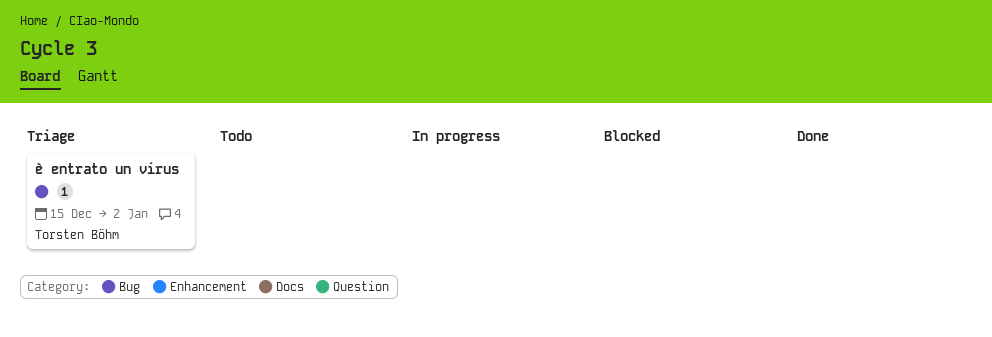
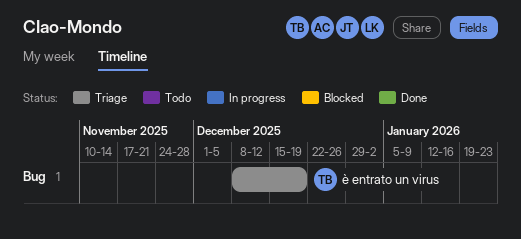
è entrato un virus, start: Dec 15 -> Dec 8
è entrato un virus, due: Jan 2 -> Dec 19

